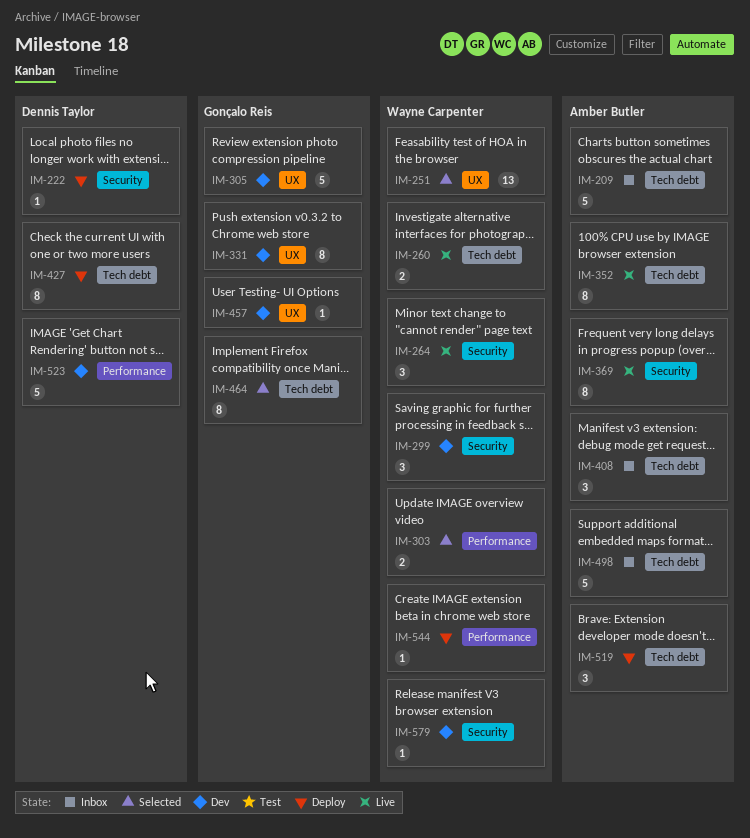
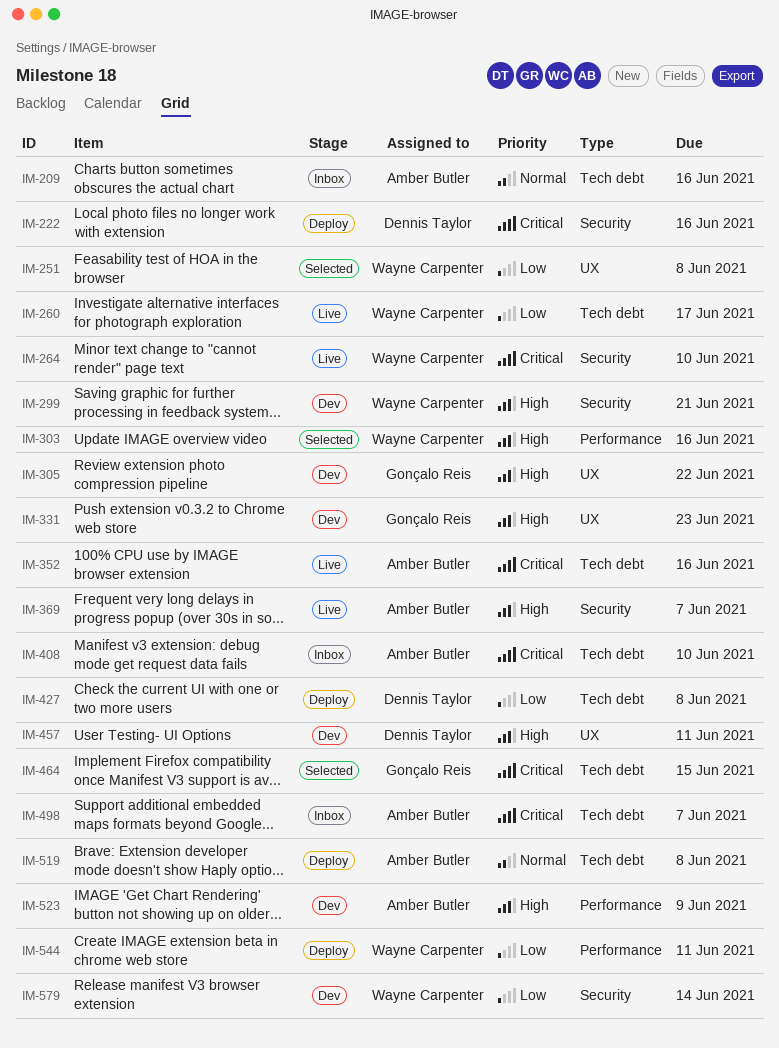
IM-457, owner: Gonçalo Reis -> Dennis Taylor
IM-523, owner: Dennis Taylor -> Amber Butler

